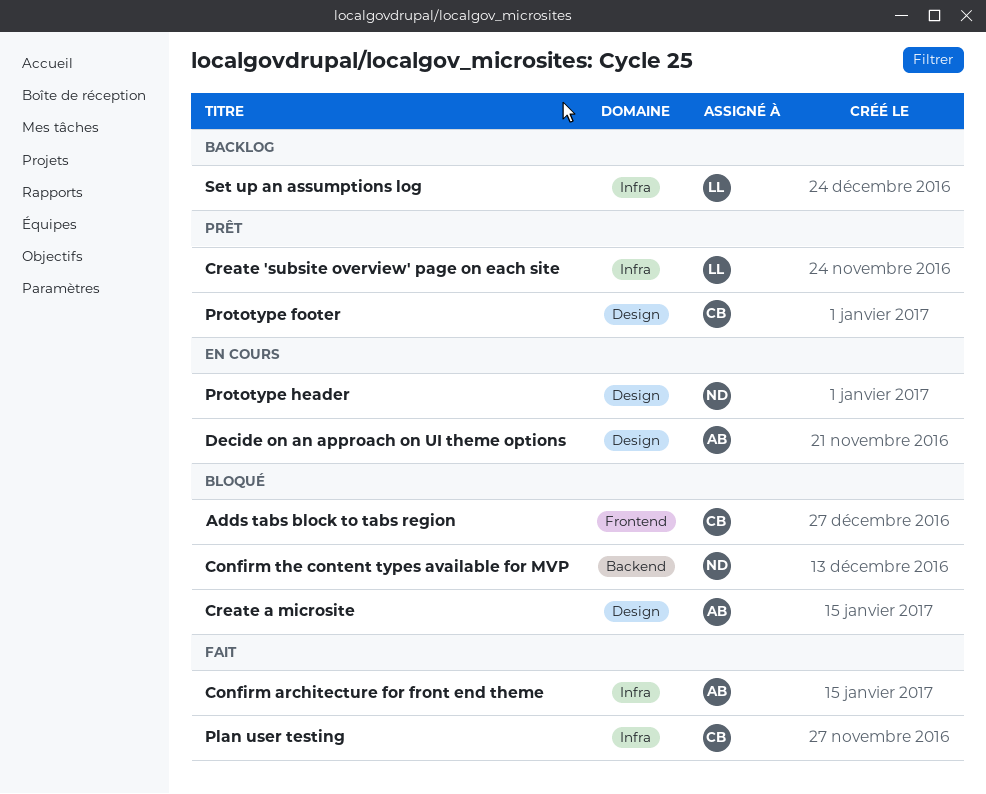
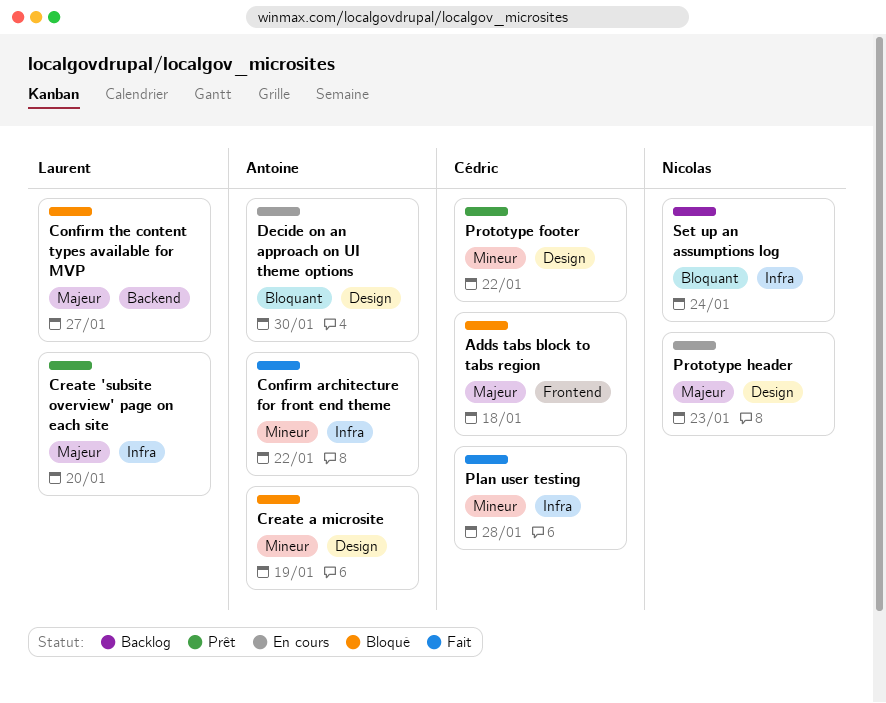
Confirm the content types available for MVP, owner: Nicolas -> Laurent
Set up an assumptions log, owner: Laurent -> Nicolas

